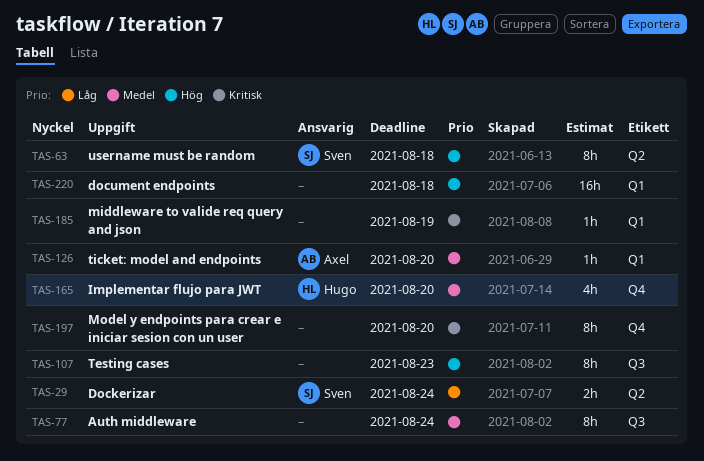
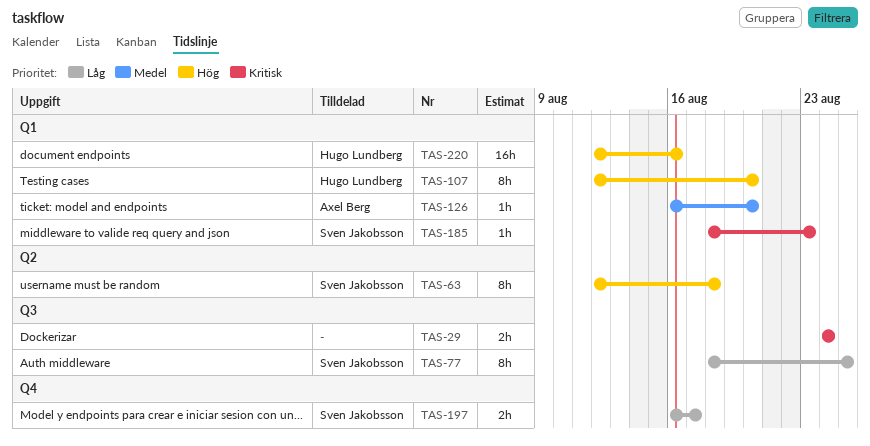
TAS-29, owner: Sven Jakobsson -> none
TAS-29, priority: Låg -> Kritisk
TAS-29, label: Q2 -> Q3
TAS-77, owner: none -> Sven Jakobsson
TAS-77, priority: Medel -> Låg
TAS-77, due: Aug 24 -> Aug 25
TAS-107, owner: none -> Hugo Lundberg
TAS-107, label: Q3 -> Q1
TAS-107, due: Aug 23 -> Aug 20
TAS-165: present -> none
TAS-185, owner: none -> Sven Jakobsson
TAS-185, due: Aug 19 -> Aug 23
TAS-197, owner: none -> Sven Jakobsson
TAS-197, priority: Kritisk -> Låg
TAS-197, estimate: 8h -> 2h
TAS-197, due: Aug 20 -> Aug 17
TAS-220, owner: none -> Hugo Lundberg
TAS-220, due: Aug 18 -> Aug 16

